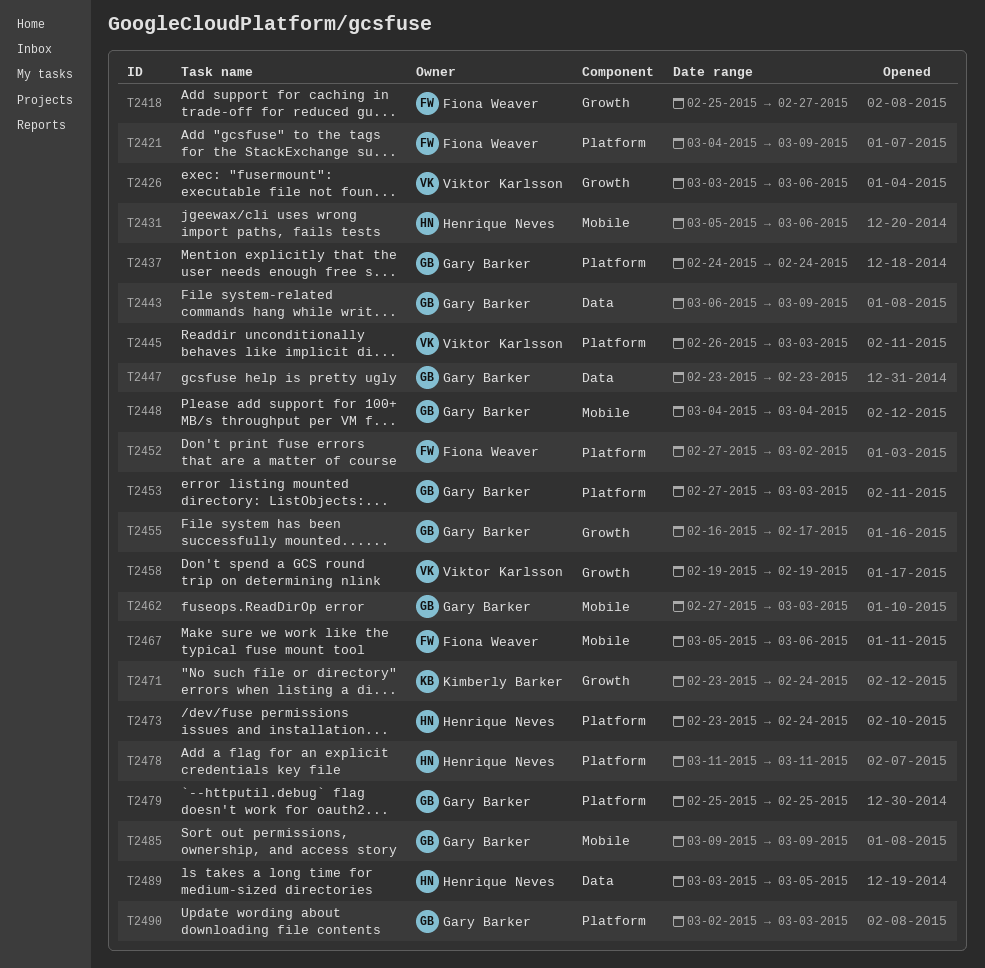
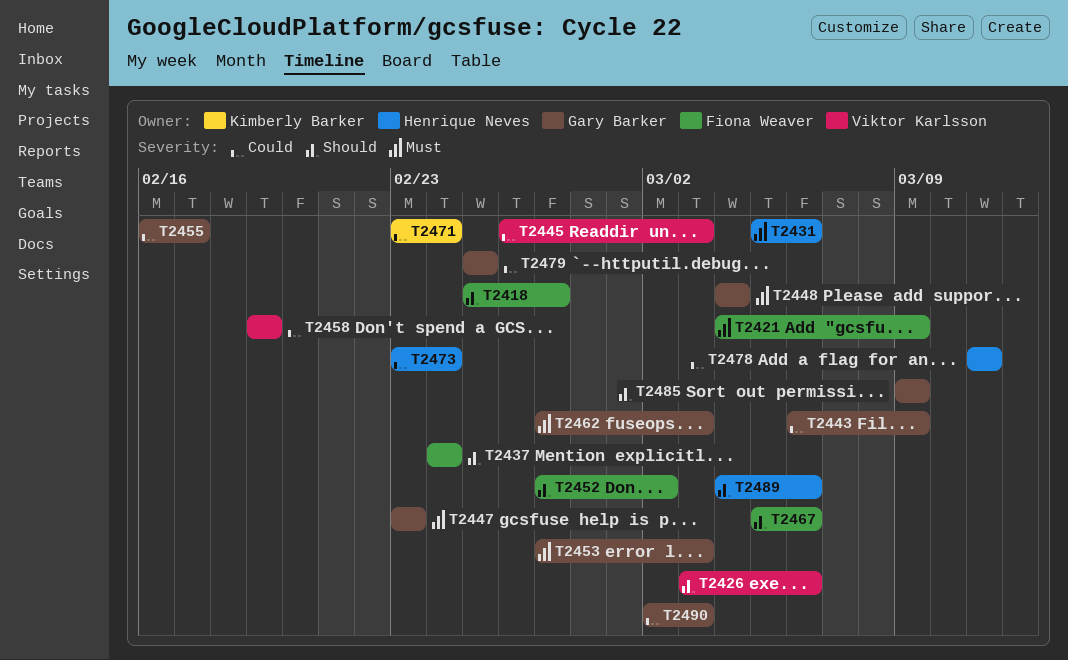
T2437, owner: Gary Barker -> Fiona Weaver
T2489, start: Mar 3 -> Mar 4
T2489, due: Mar 5 -> Mar 6

